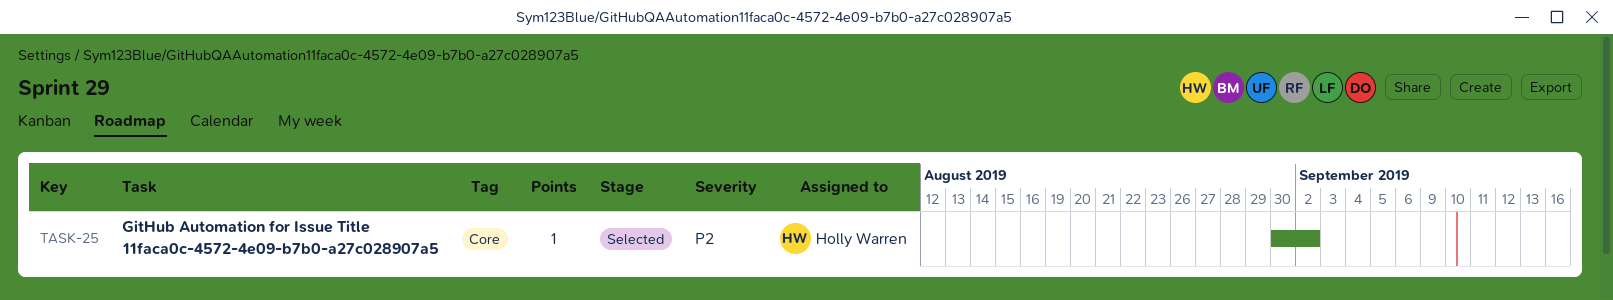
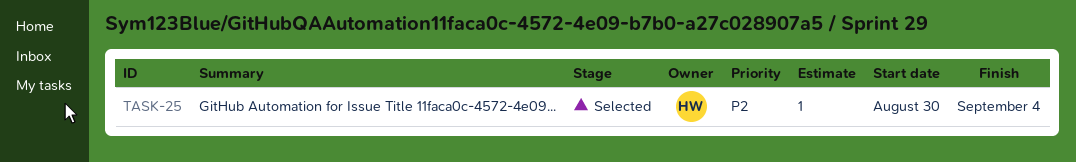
TASK-25, due: Sep 2 -> Sep 4

